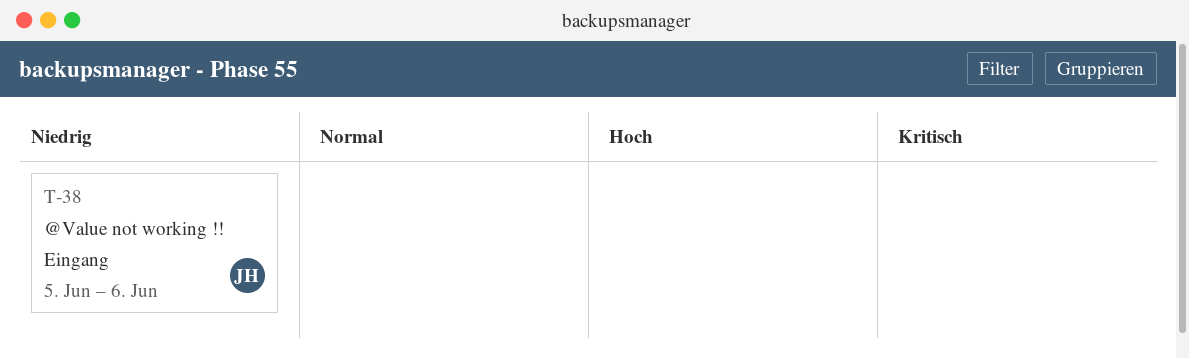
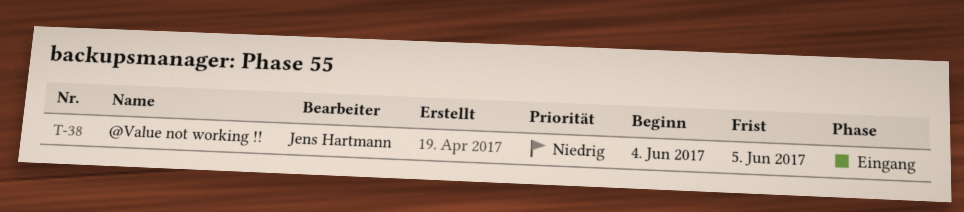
T-38, start: Jun 5 -> Jun 4
T-38, due: Jun 6 -> Jun 5

